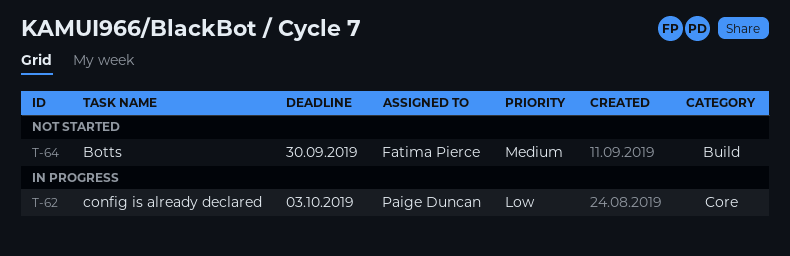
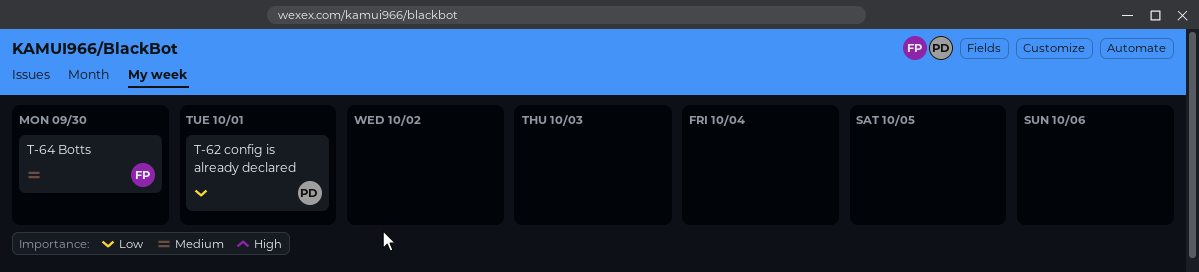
T-62, due: Oct 3 -> Oct 1

